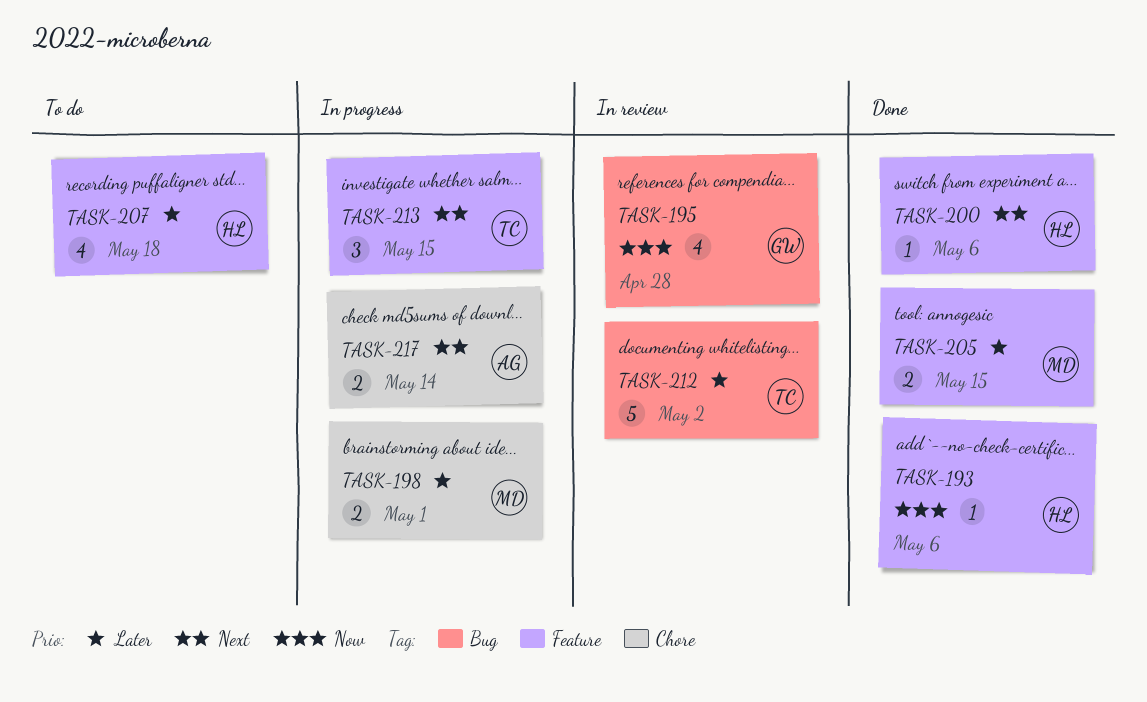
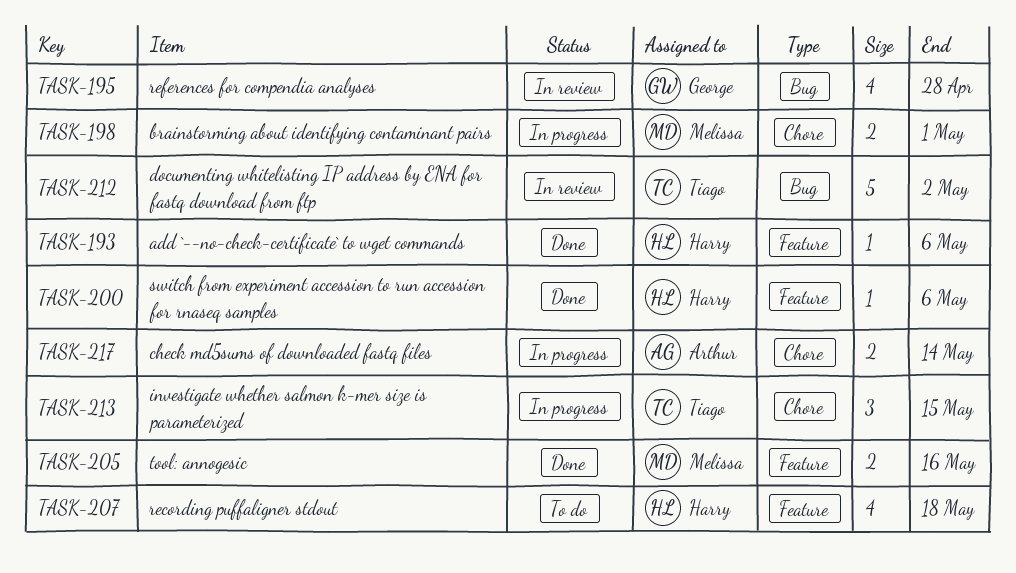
TASK-205, due: May 15 -> May 16
TASK-213, label: Feature -> Chore

